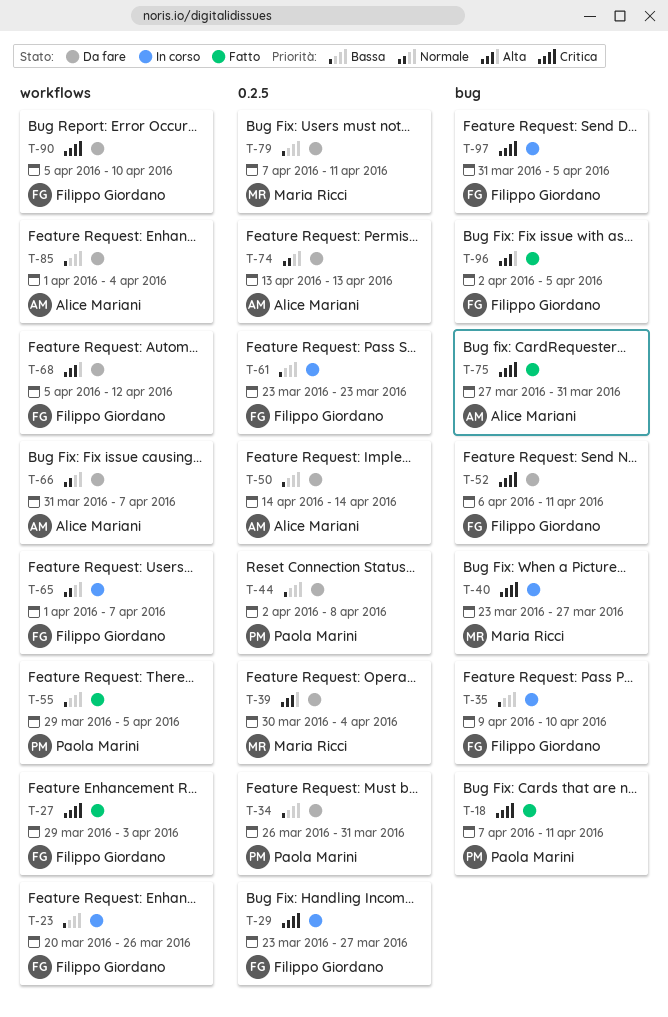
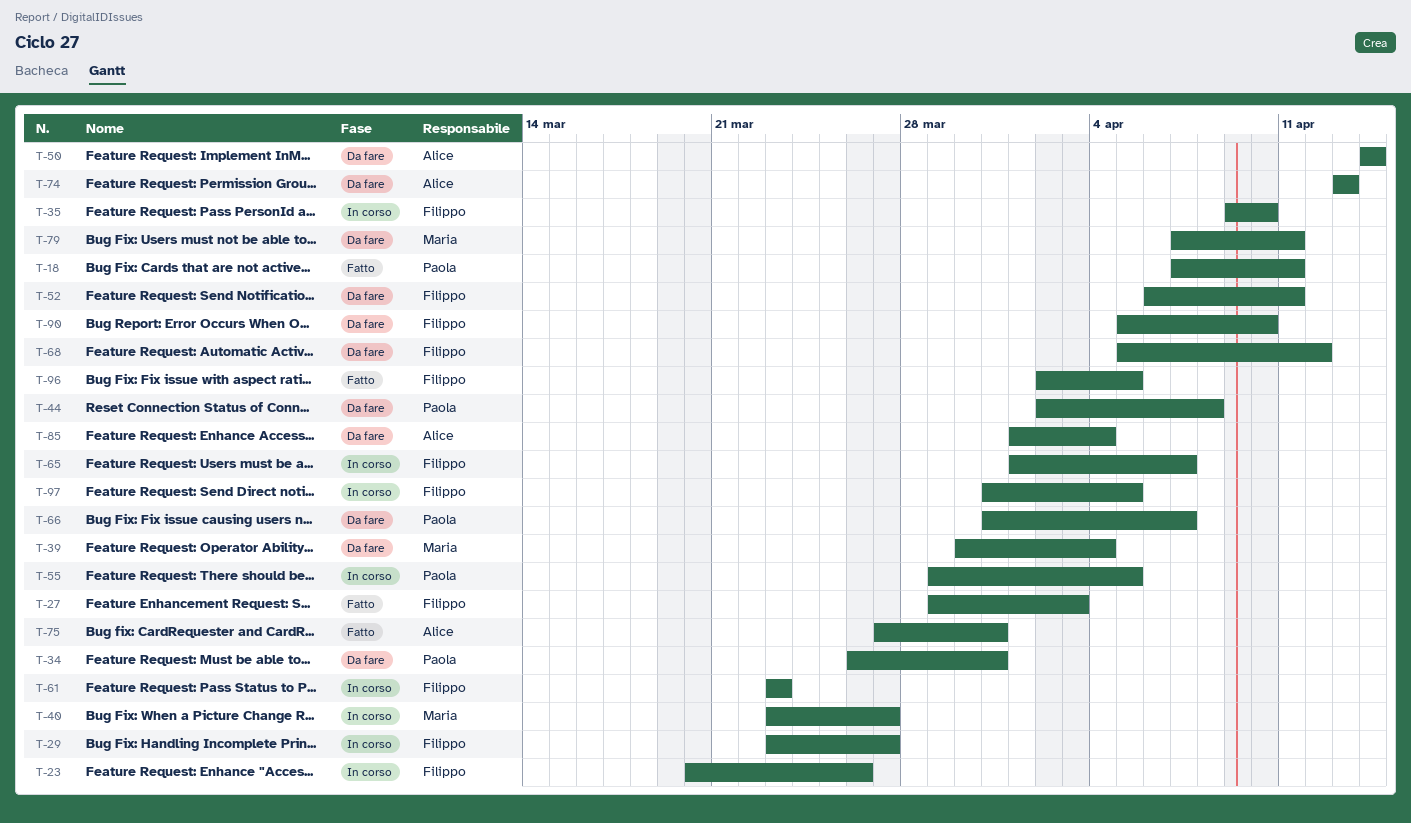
T-55, status: Fatto -> In corso
T-66, owner: Alice Mariani -> Paola Marini

